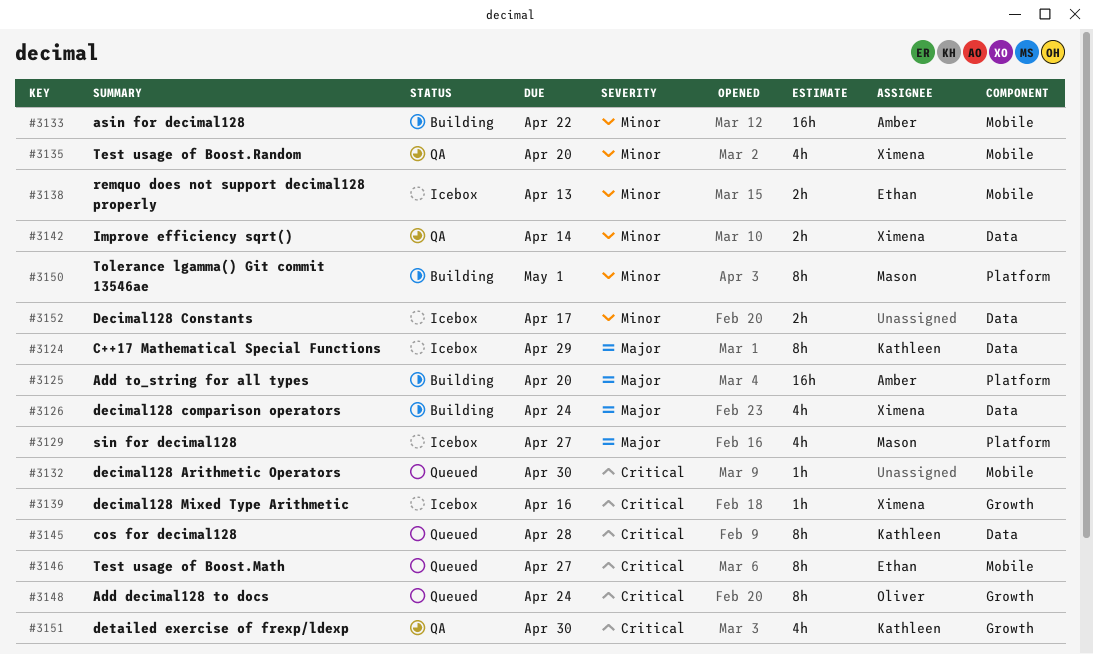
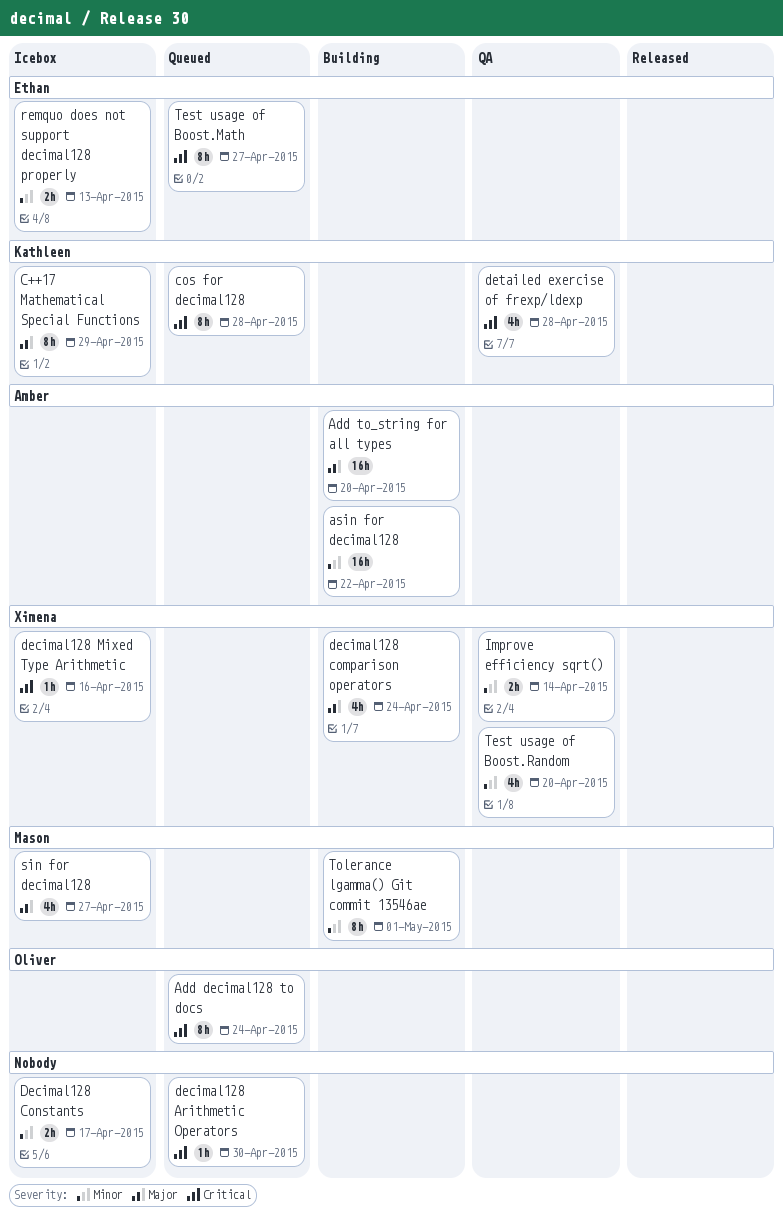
detailed exercise of frexp/ldexp, due: Apr 30 -> Apr 28

